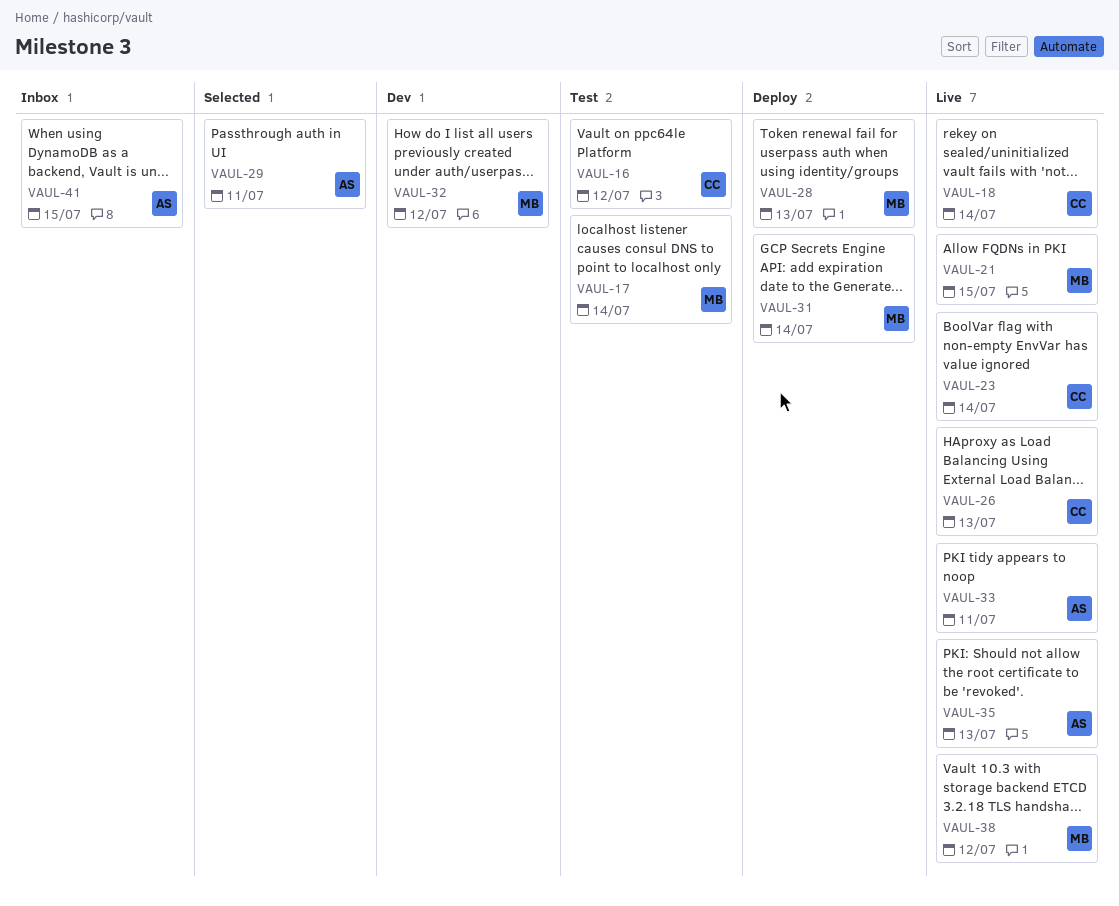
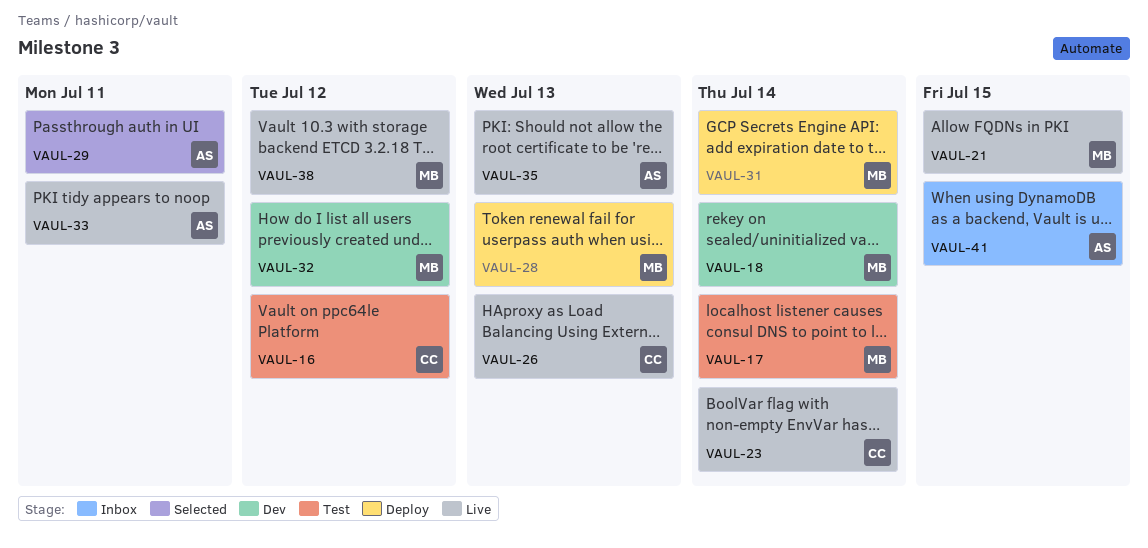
VAUL-18, status: Live -> Dev
VAUL-18, owner: CC -> MB

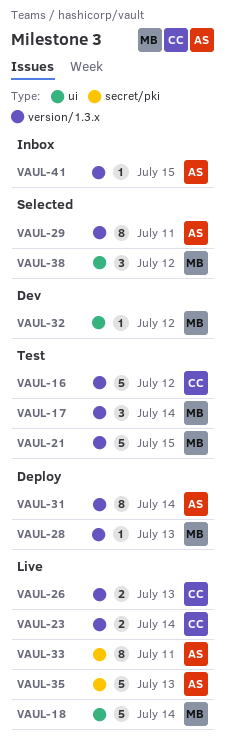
VAUL-18, status: Dev -> Live
VAUL-21, status: Live -> Test
VAUL-31, owner: MB -> AS
VAUL-38, status: Live -> Selected

